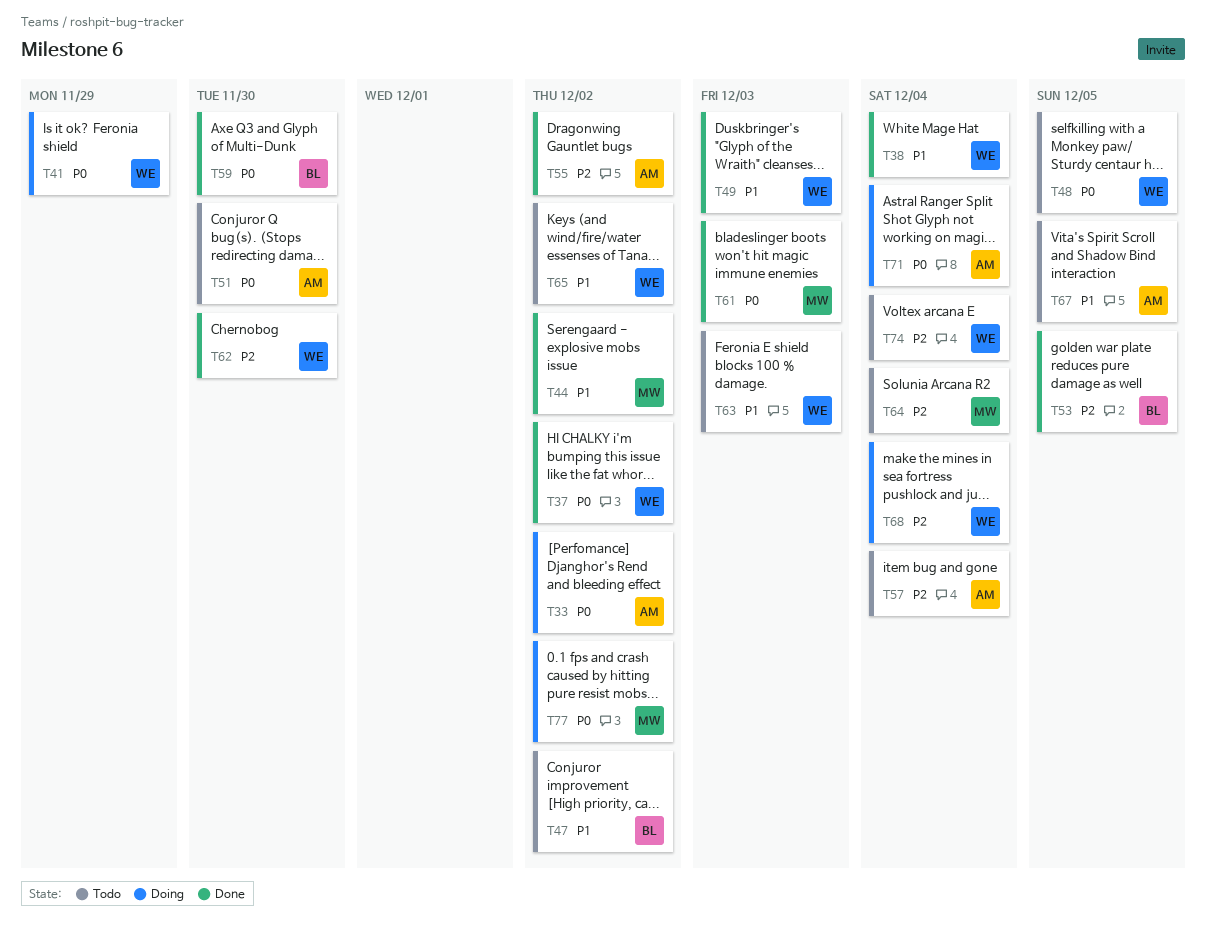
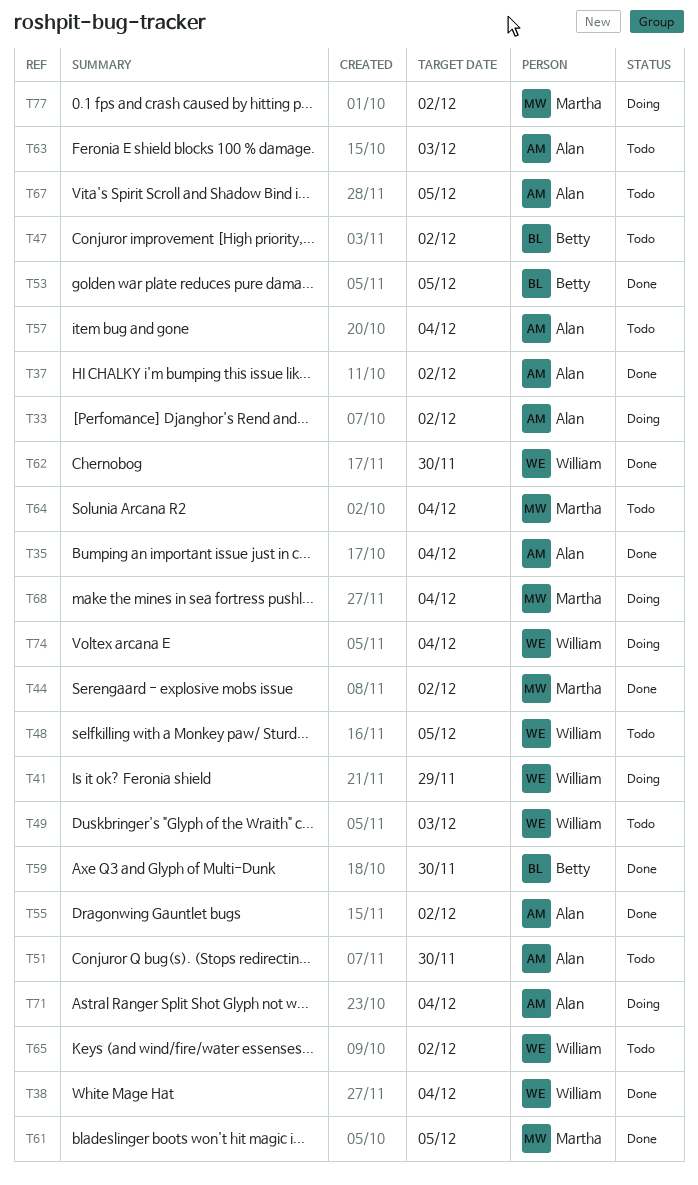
T35: none -> present
T37, owner: William -> Alan
T49, status: Done -> Todo
T61, due: Dec 3 -> Dec 5
T63, owner: William -> Alan
T68, owner: William -> Martha
T74, status: Todo -> Doing

